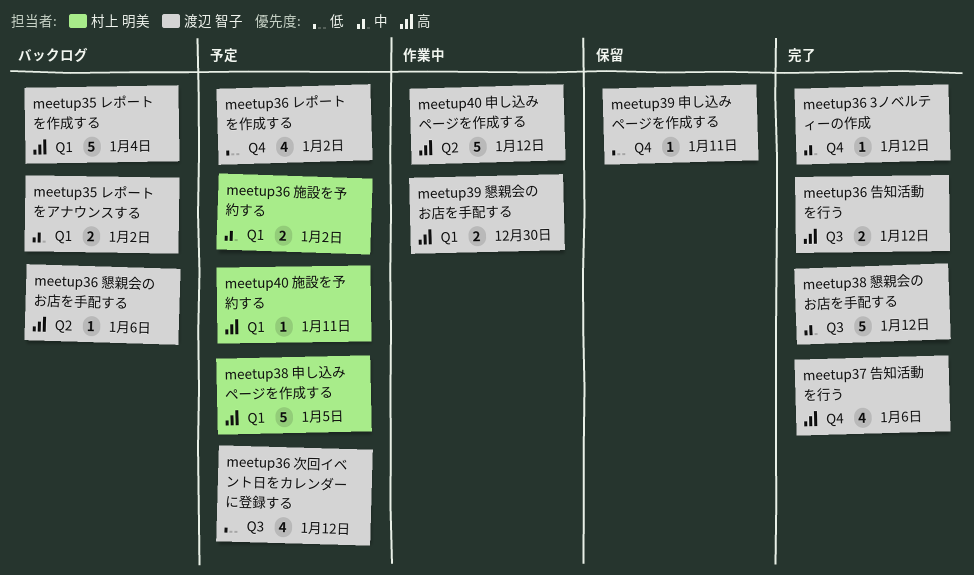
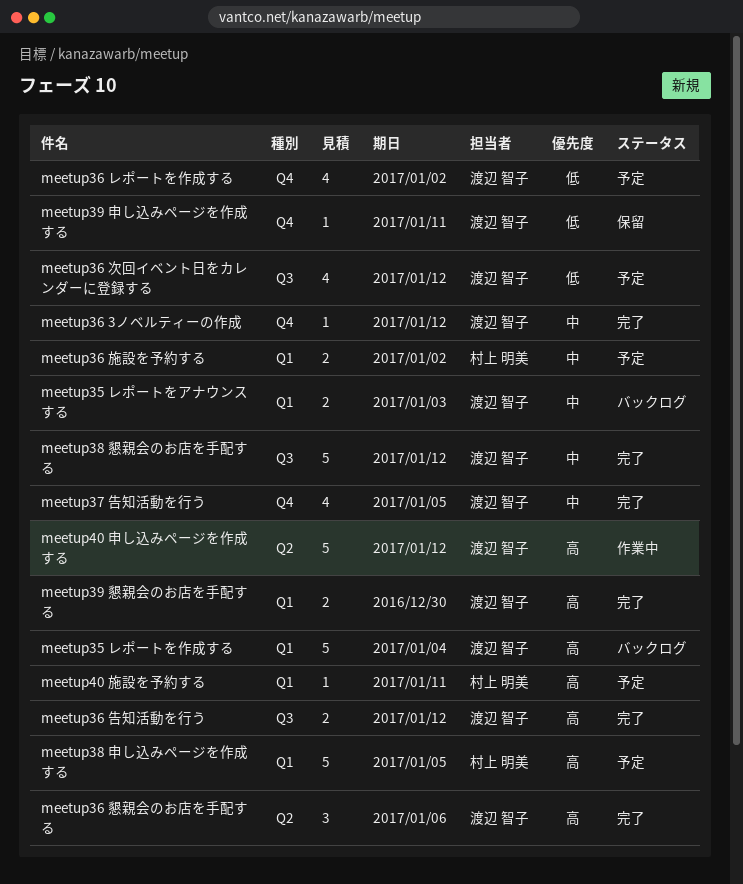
meetup35 レポートをアナウンスする, due: Jan 2 -> Jan 3
meetup36 懇親会のお店を手配する, status: バックログ -> 完了
meetup36 懇親会のお店を手配する, estimate: 1 -> 3
meetup37 告知活動を行う, priority: 高 -> 中
meetup37 告知活動を行う, due: Jan 6 -> Jan 5
meetup39 懇親会のお店を手配する, status: 作業中 -> 完了

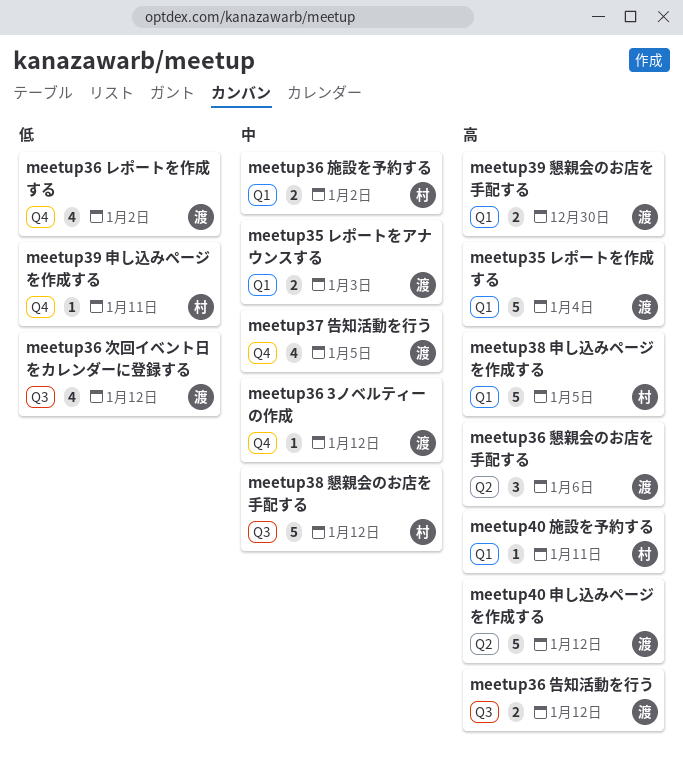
meetup38 懇親会のお店を手配する, owner: 渡辺 智子 -> 村上 明美
meetup39 申し込みページを作成する, owner: 渡辺 智子 -> 村上 明美

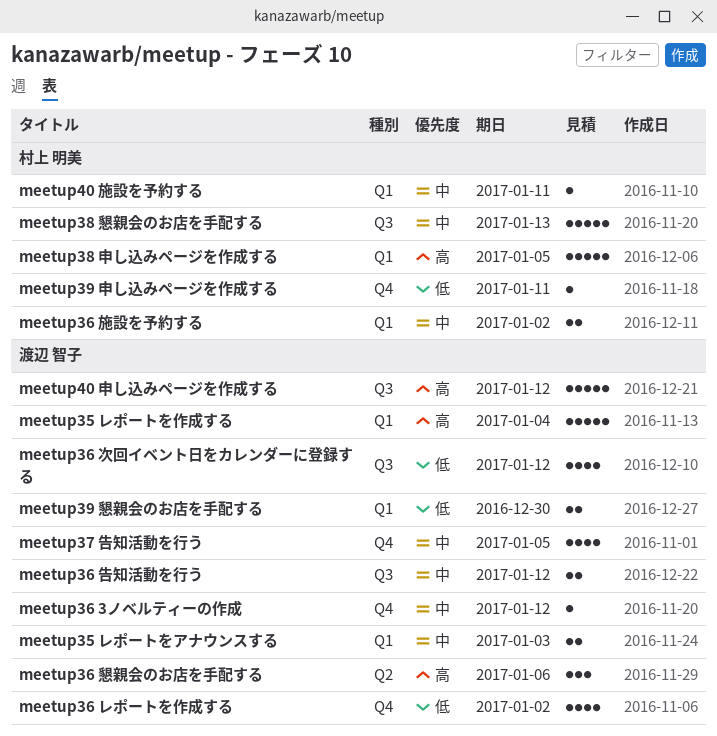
meetup36 告知活動を行う, priority: 高 -> 中
meetup38 懇親会のお店を手配する, due: Jan 12 -> Jan 13
meetup39 懇親会のお店を手配する, priority: 高 -> 低
meetup40 施設を予約する, priority: 高 -> 中
meetup40 申し込みページを作成する, label: Q2 -> Q3

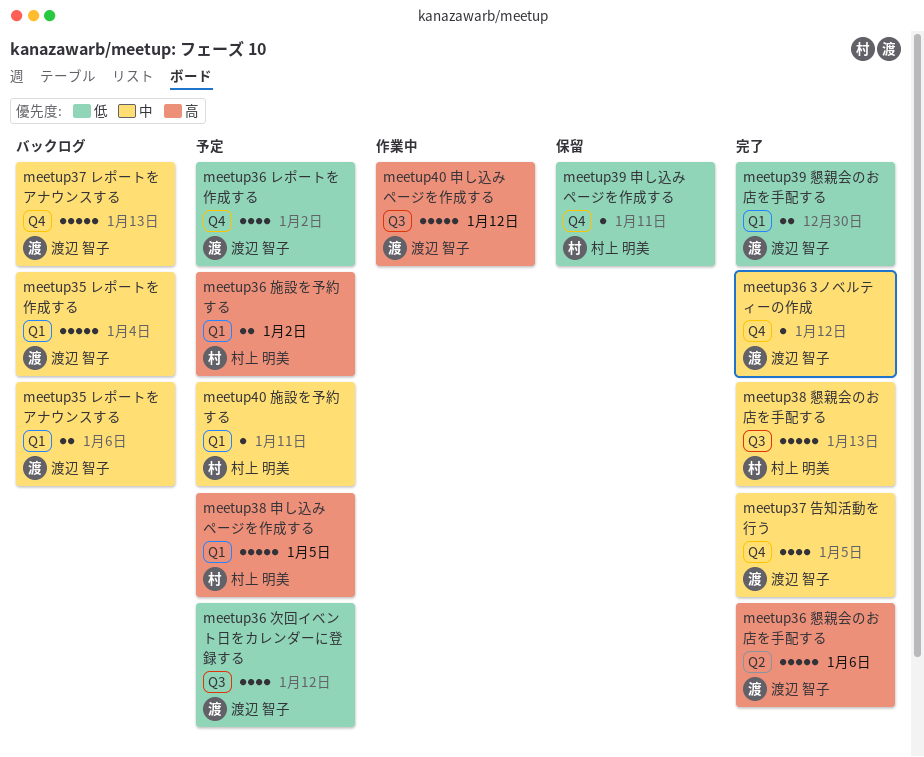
meetup35 レポートをアナウンスする, due: Jan 3 -> Jan 6
meetup35 レポートを作成する, priority: 高 -> 中
meetup36 告知活動を行う: present -> none
meetup36 懇親会のお店を手配する, estimate: 3 -> 5
meetup36 施設を予約する, priority: 中 -> 高
meetup37 レポートをアナウンスする: none -> present

